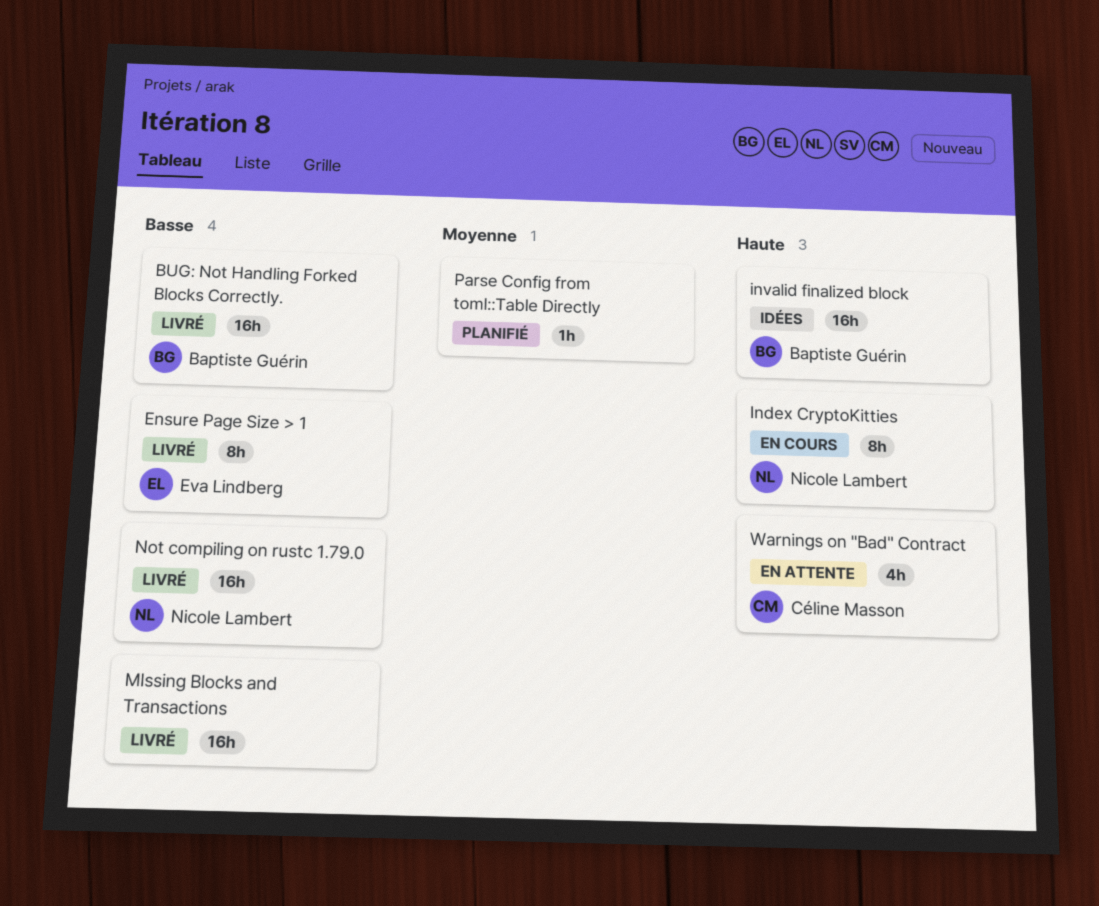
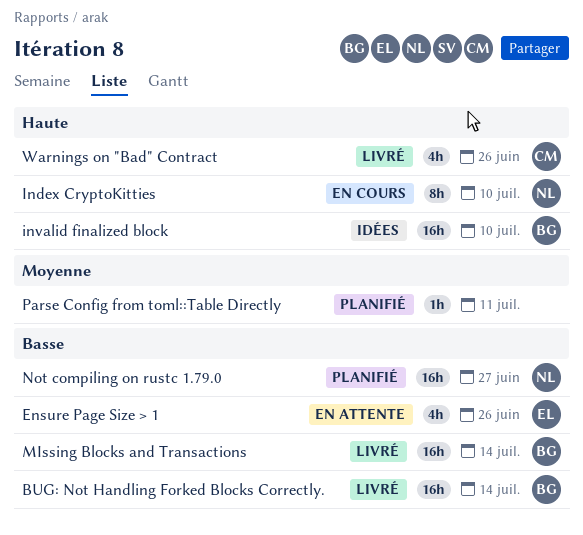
Ensure Page Size > 1, status: Livré -> En attente
Ensure Page Size > 1, estimate: 8h -> 4h
MIssing Blocks and Transactions, owner: none -> Baptiste Guérin
Not compiling on rustc 1.79.0, status: Livré -> Planifié
Warnings on "Bad" Contract, status: En attente -> Livré

